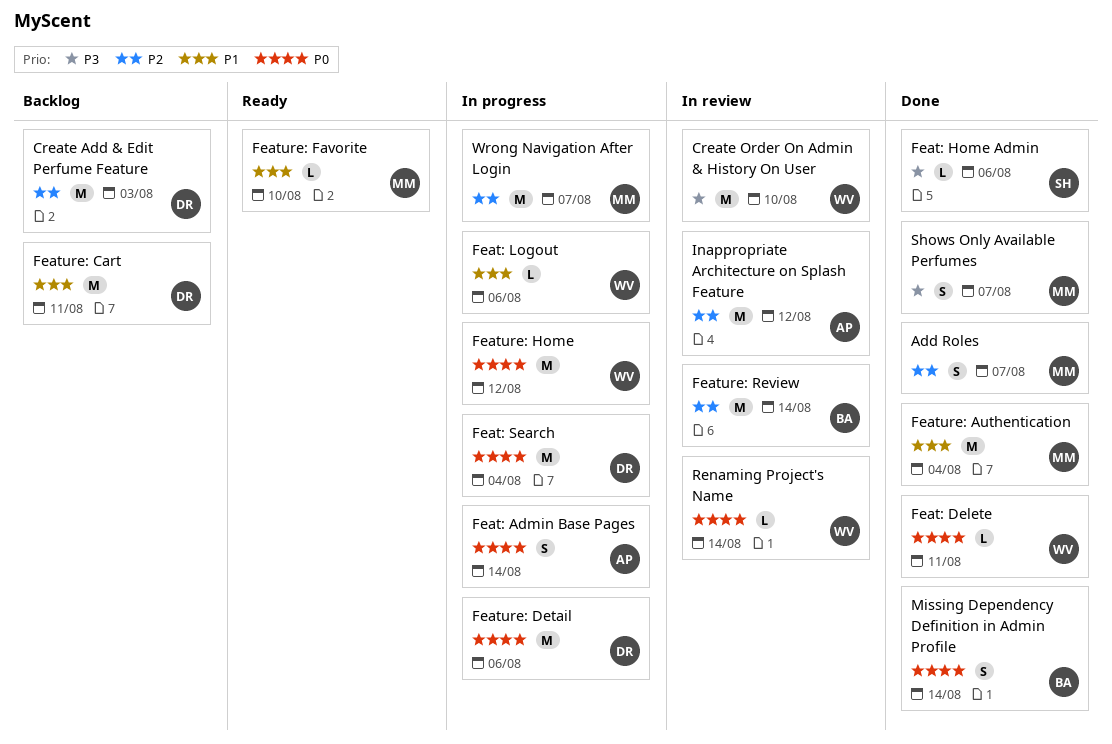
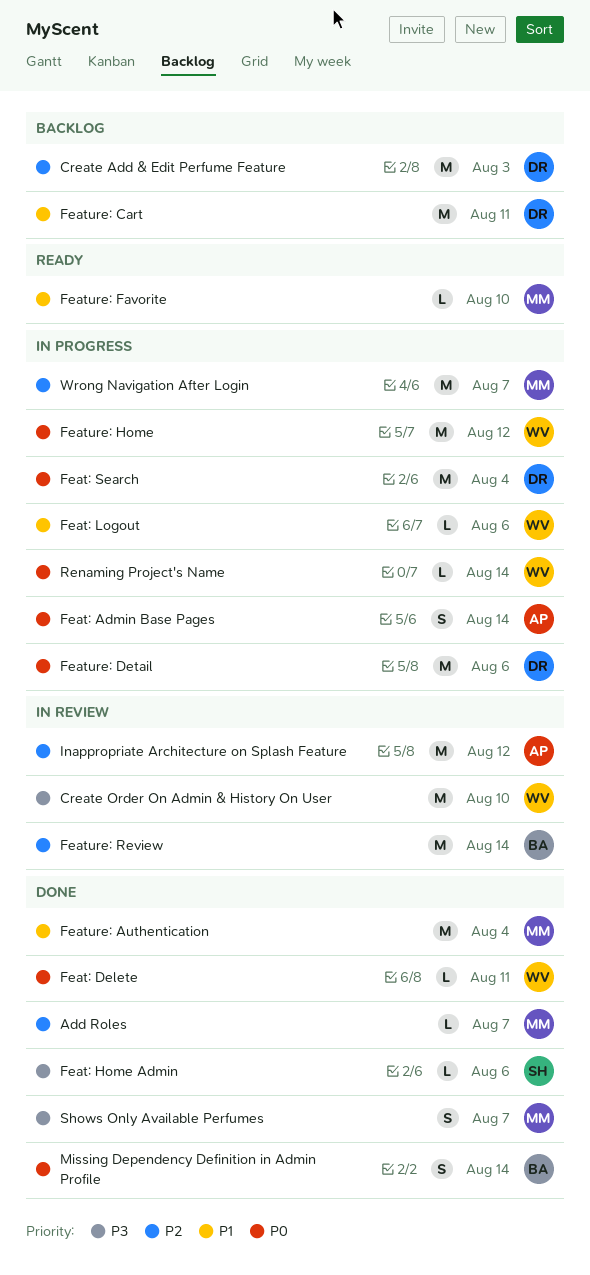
Add Roles, estimate: S -> L
Renaming Project's Name, status: In review -> In progress

